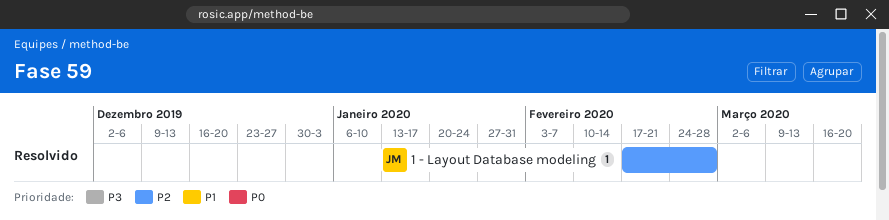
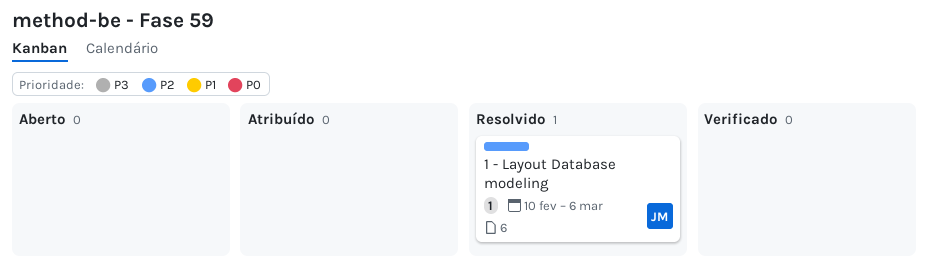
1 - Layout Database modeling, start: Feb 17 -> Feb 10
1 - Layout Database modeling, due: Feb 28 -> Mar 6

